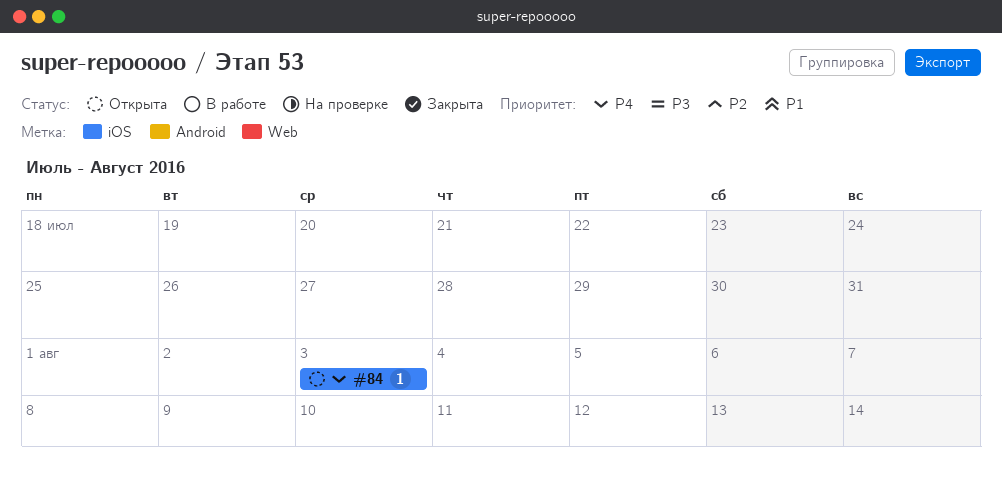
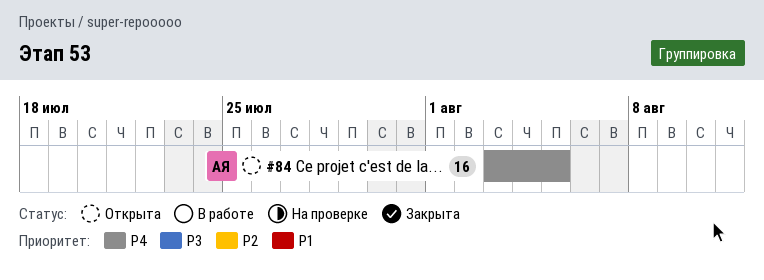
#84, estimate: 1 -> 16
#84, due: Aug 3 -> Aug 5

